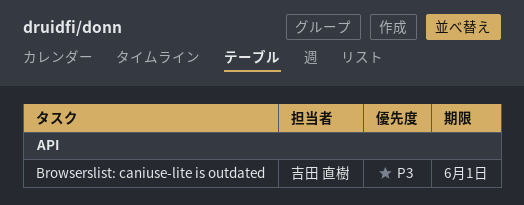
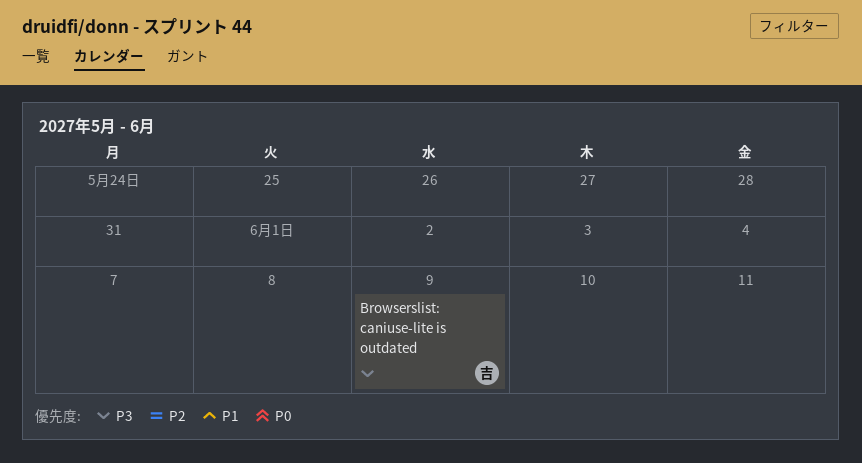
Browserslist: caniuse-lite is outdated, due: Jun 1 -> Jun 9

